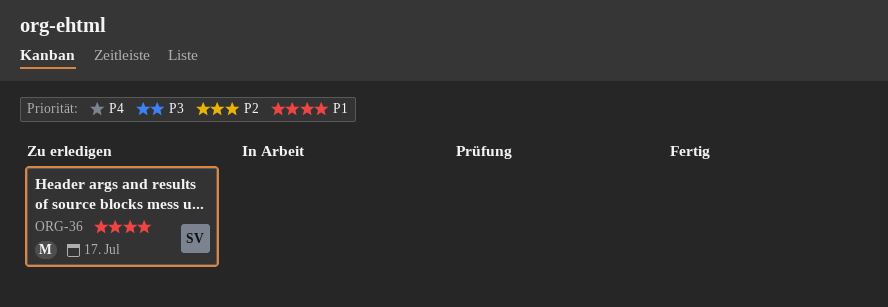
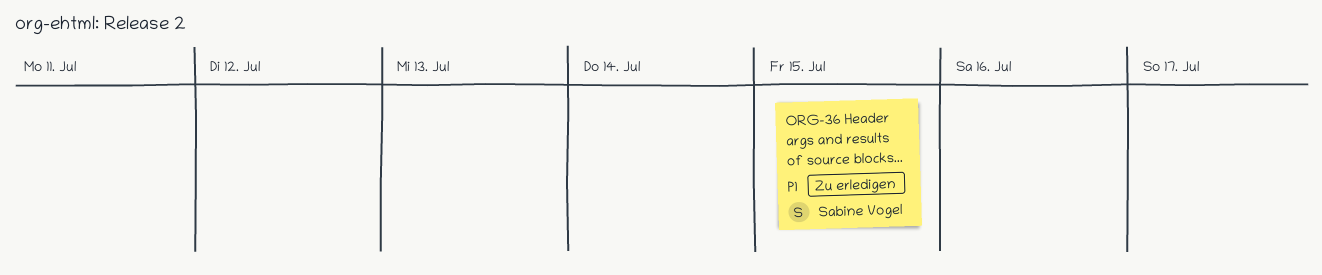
ORG-36, estimate: M -> S
ORG-36, due: Jul 17 -> Jul 15

